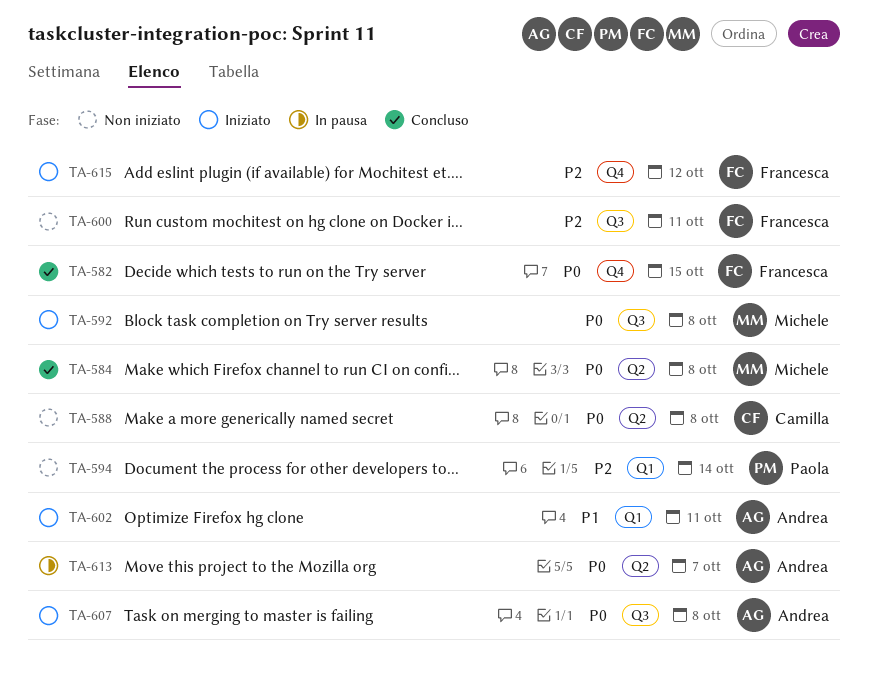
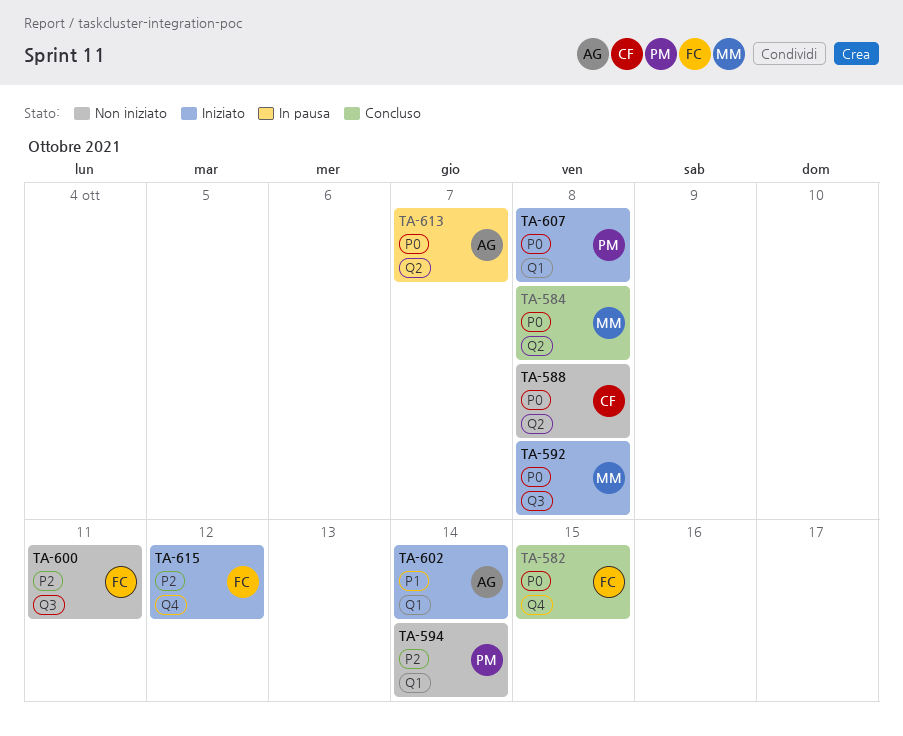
TA-602, due: Oct 11 -> Oct 14
TA-607, owner: Andrea -> Paola
TA-607, label: Q3 -> Q1

